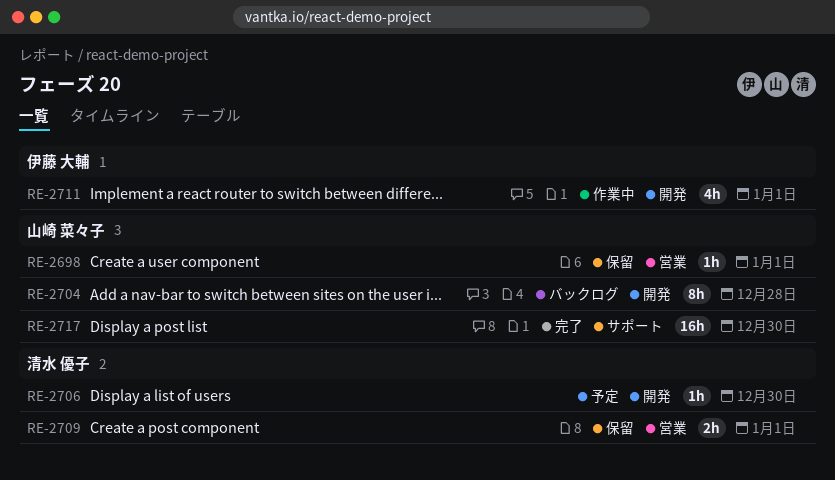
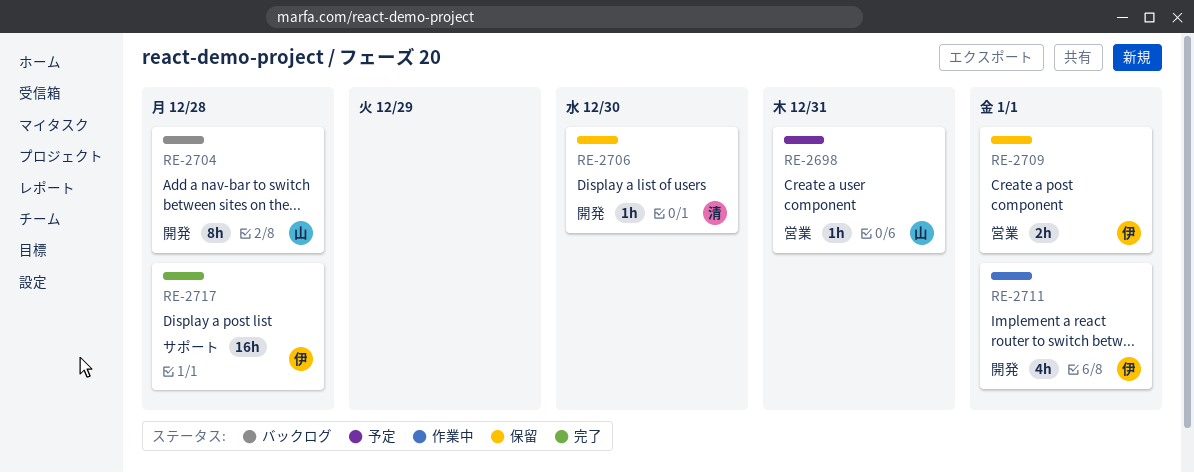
RE-2698, status: 保留 -> 予定
RE-2698, due: Jan 1 -> Dec 31
RE-2706, status: 予定 -> 保留
RE-2709, owner: 清水 優子 -> 伊藤 大輔
RE-2717, owner: 山崎 菜々子 -> 伊藤 大輔
RE-2717, due: Dec 30 -> Dec 28

